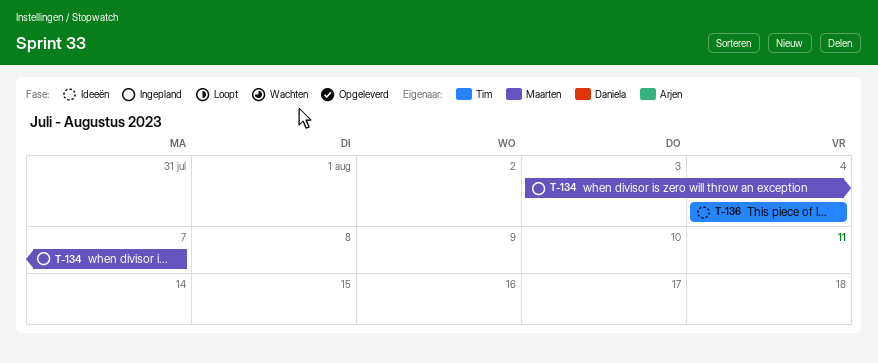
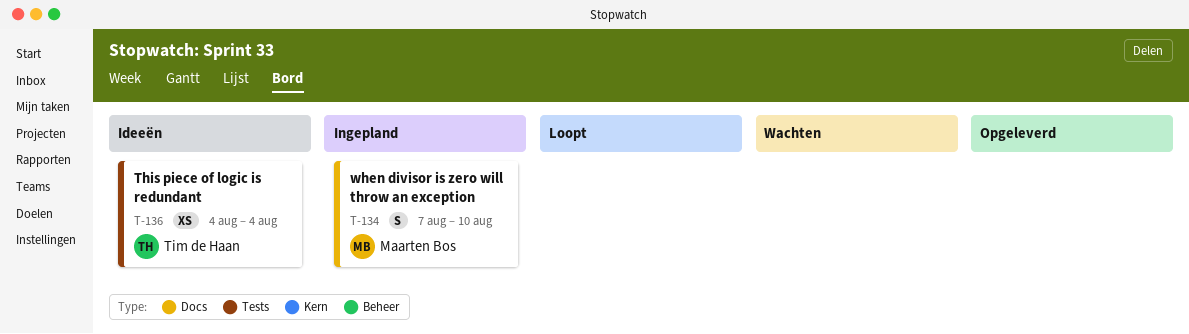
T-134, start: Aug 3 -> Aug 7
T-134, due: Aug 7 -> Aug 10

